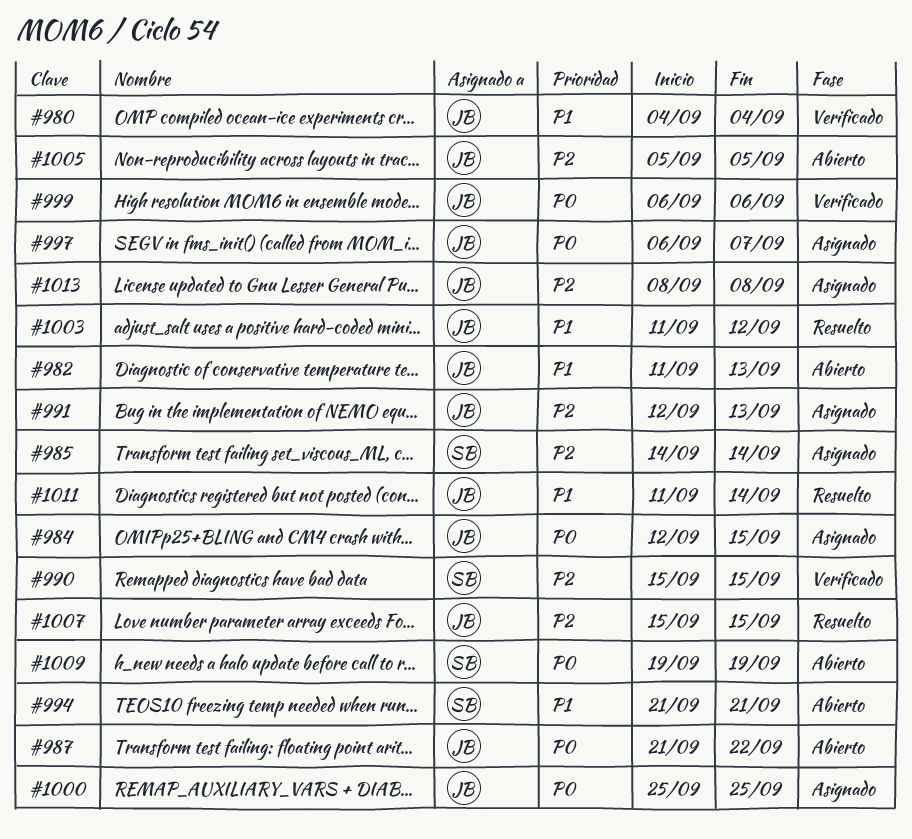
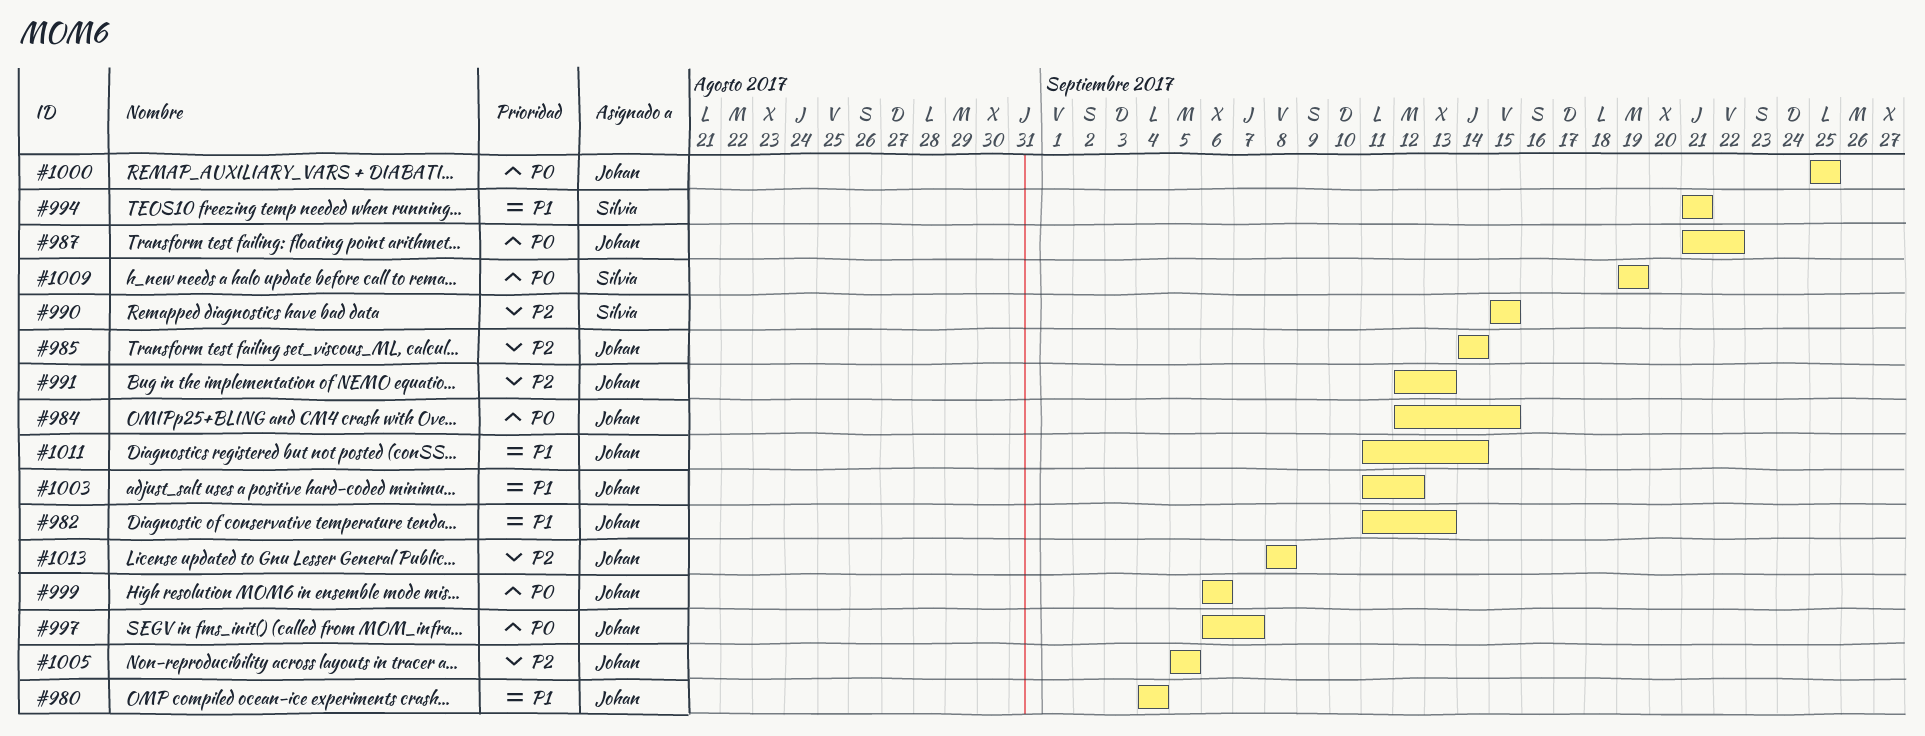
#985, owner: Silvia -> Johan
#1007: present -> none

